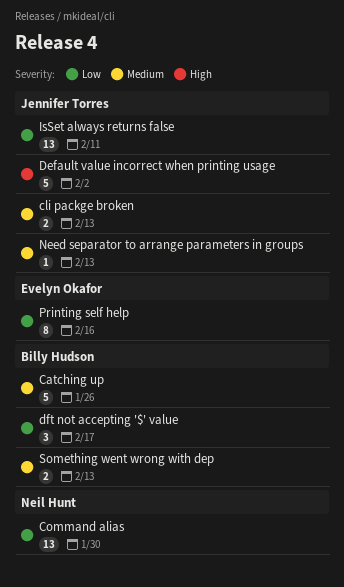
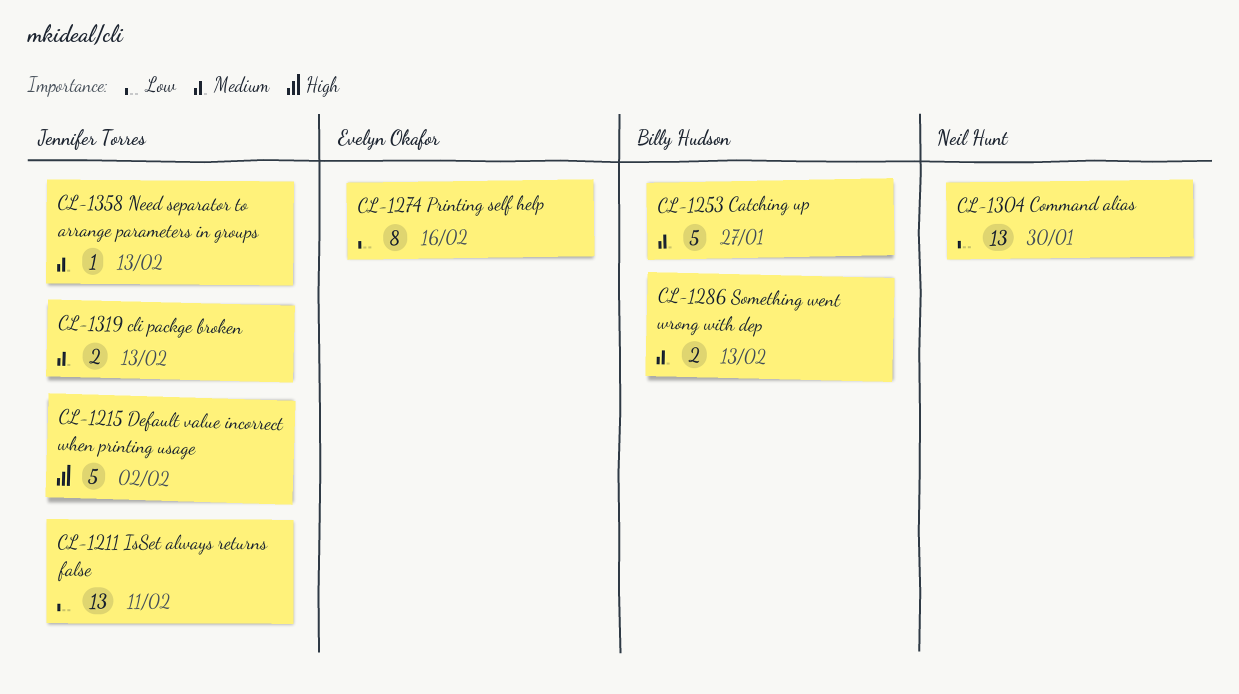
Catching up, due: Jan 26 -> Jan 27
dft not accepting '$' value: present -> none

